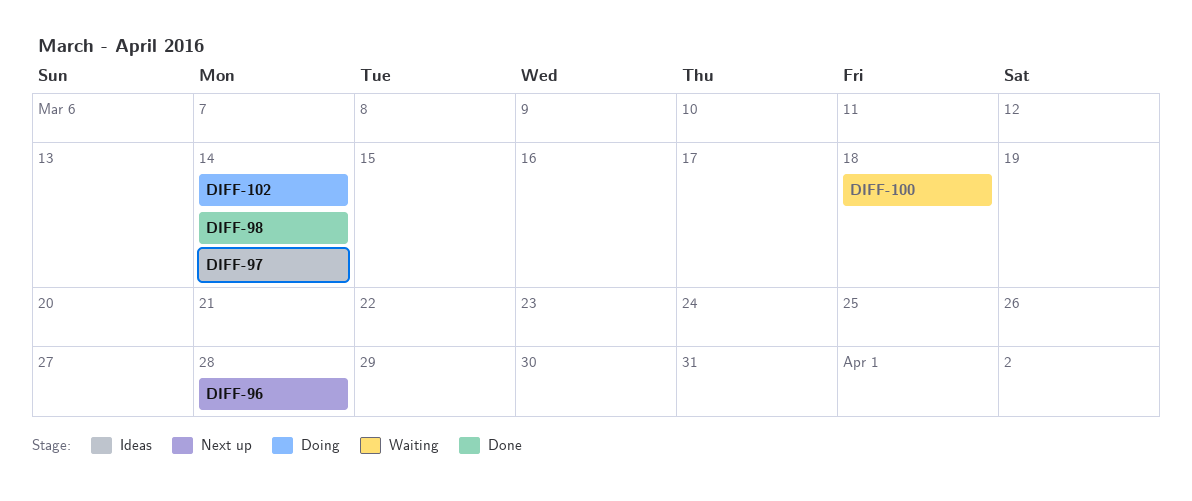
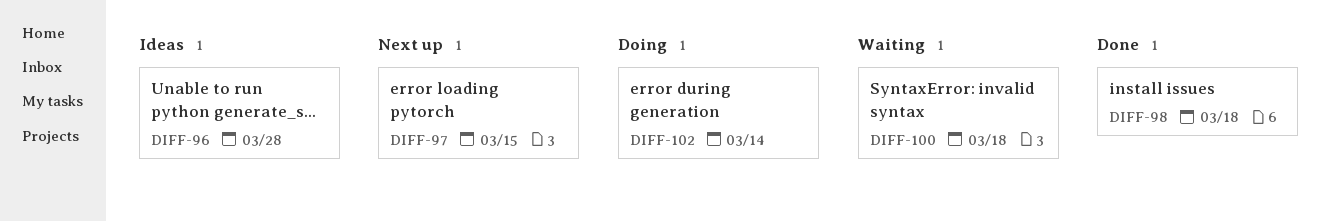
DIFF-96, status: Next up -> Ideas
DIFF-97, status: Ideas -> Next up
DIFF-97, due: Mar 14 -> Mar 15
DIFF-98, due: Mar 14 -> Mar 18

